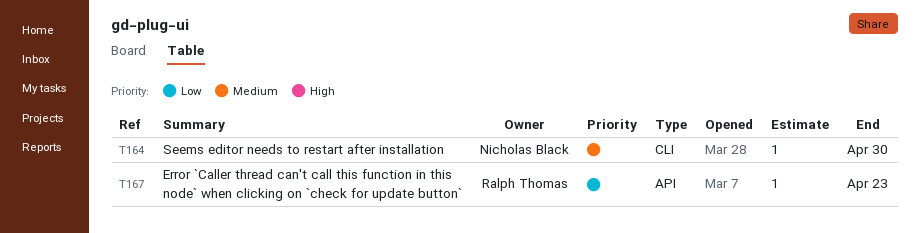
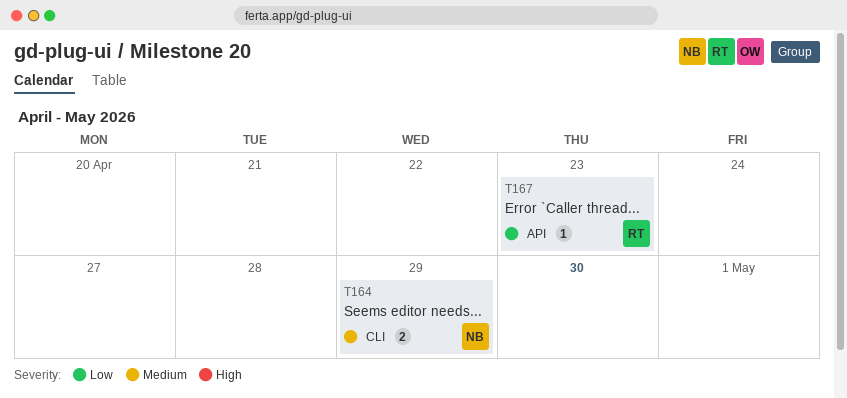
T164, estimate: 1 -> 2
T164, due: Apr 30 -> Apr 29

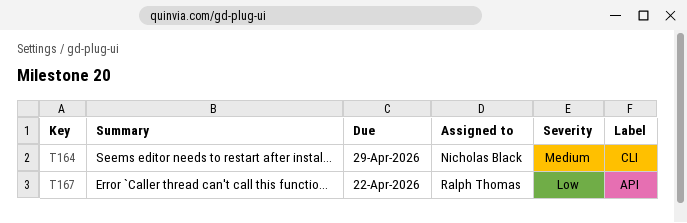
T167, due: Apr 23 -> Apr 22

